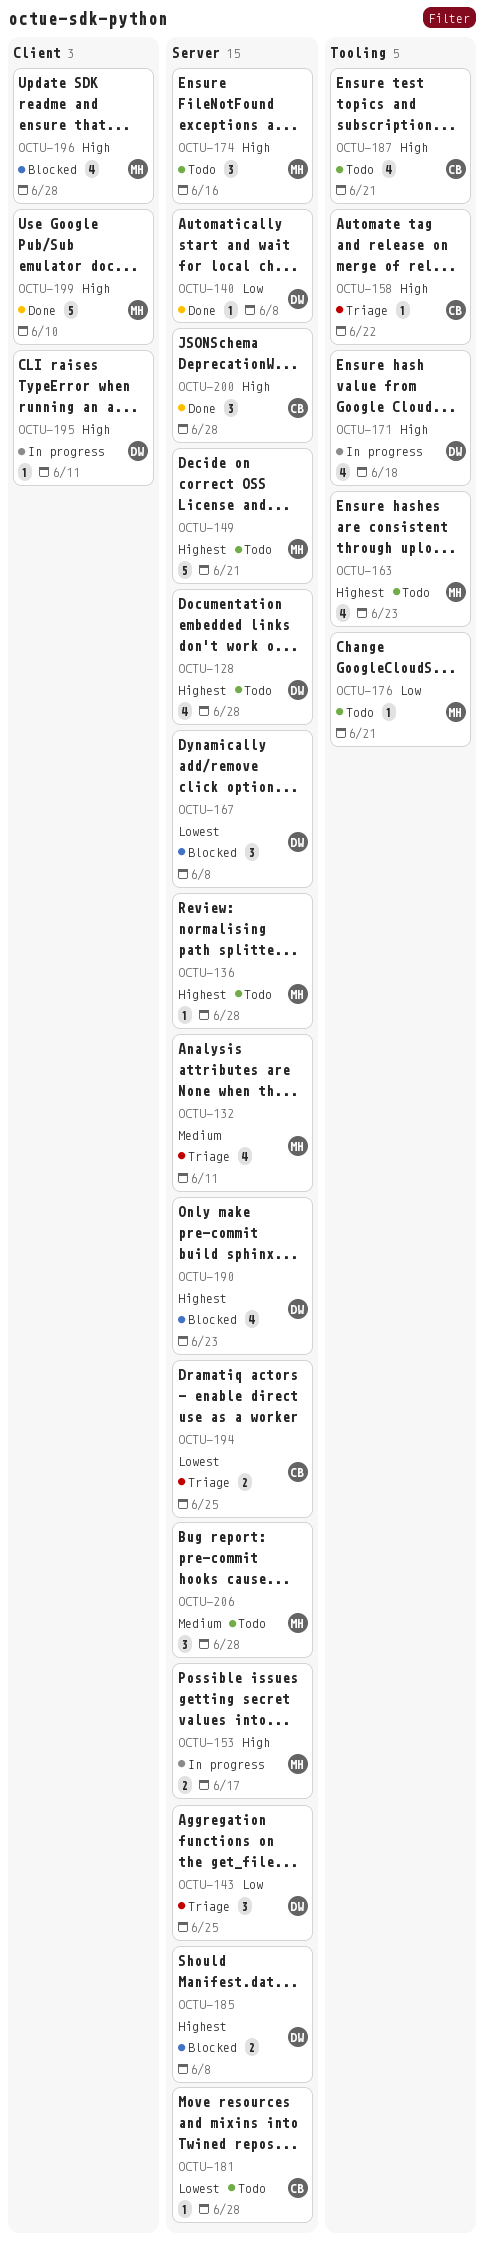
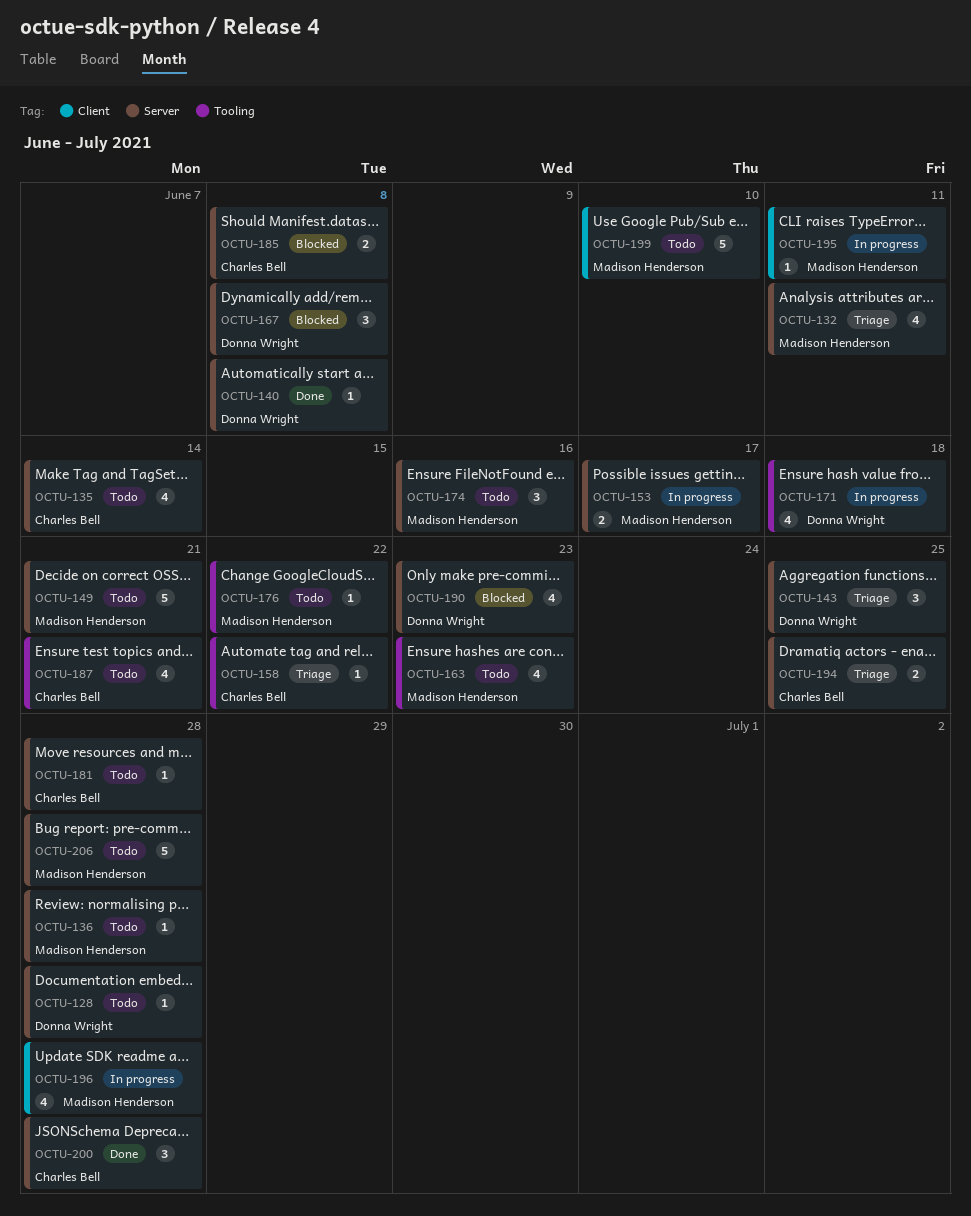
OCTU-128, estimate: 4 -> 1
OCTU-135: none -> present
OCTU-176, due: Jun 21 -> Jun 22
OCTU-185, owner: Donna Wright -> Charles Bell
OCTU-195, owner: Donna Wright -> Madison Henderson
OCTU-196, status: Blocked -> In progress
OCTU-199, status: Done -> Todo
OCTU-206, estimate: 3 -> 5

